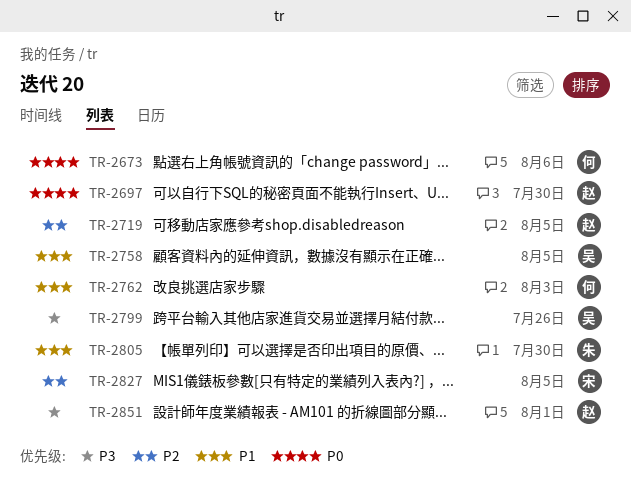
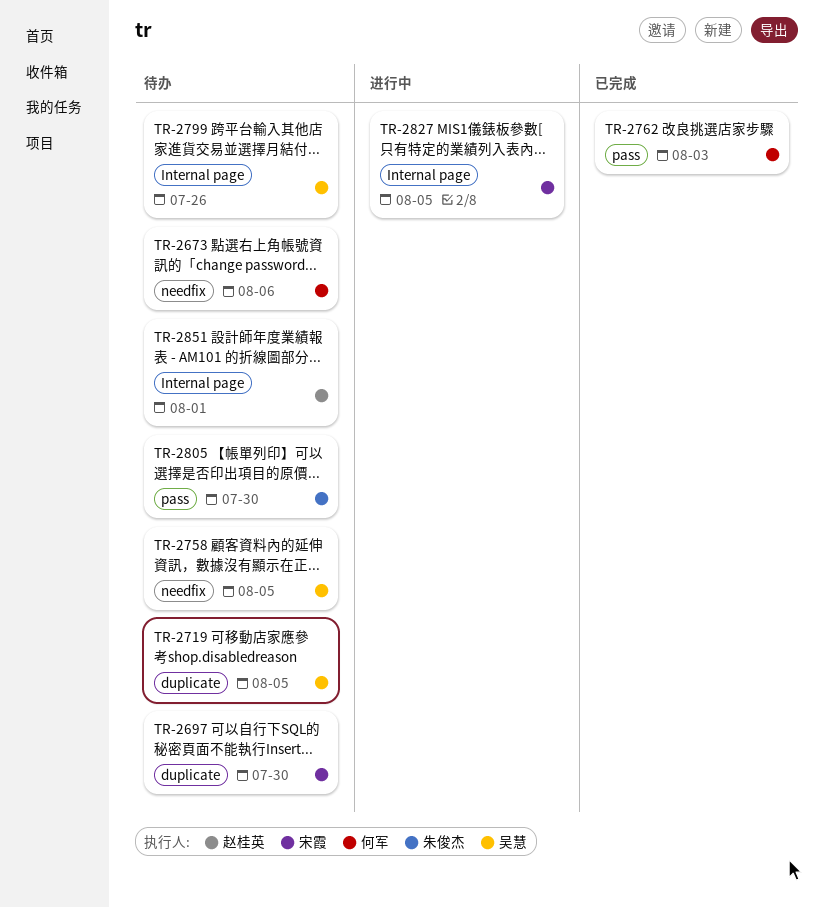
TR-2697, owner: 赵桂英 -> 宋霞
TR-2719, owner: 赵桂英 -> 吴慧

